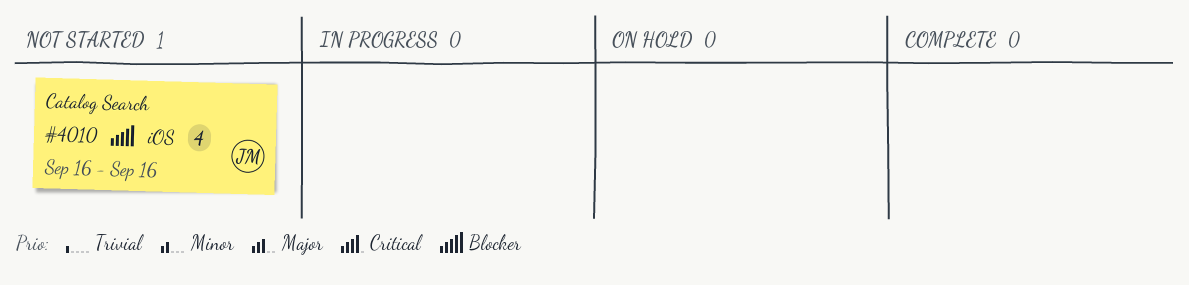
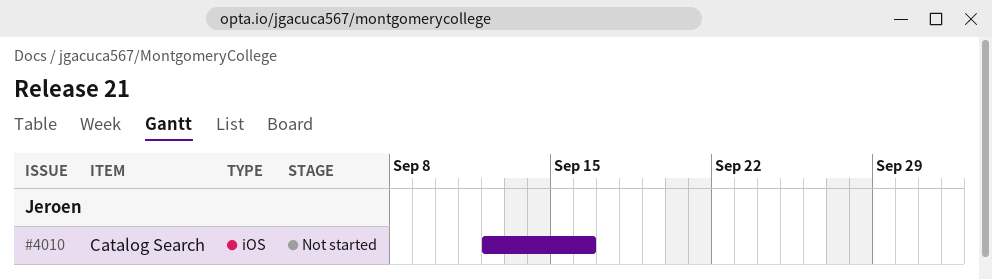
#4010, start: Sep 16 -> Sep 12

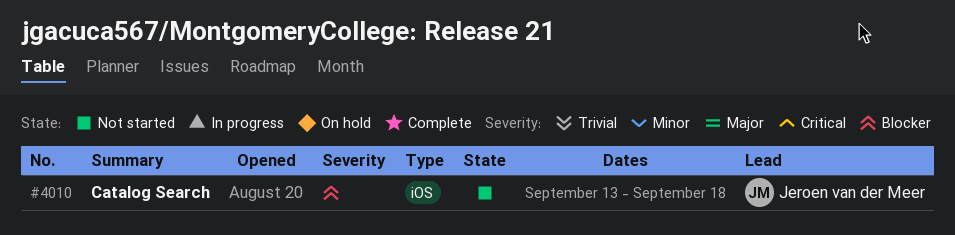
#4010, start: Sep 12 -> Sep 13
#4010, due: Sep 16 -> Sep 18

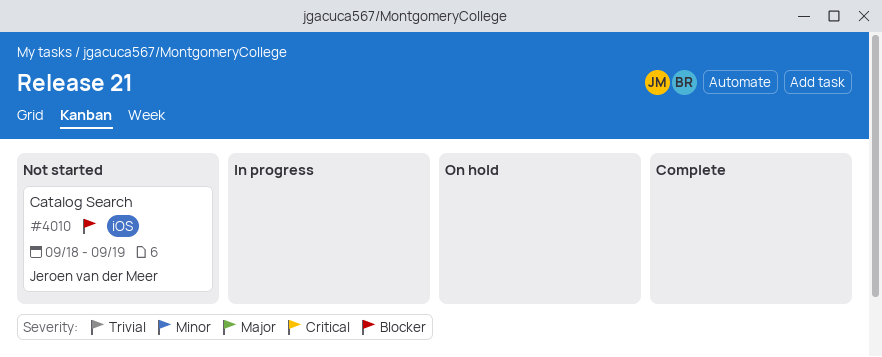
#4010, start: Sep 13 -> Sep 18
#4010, due: Sep 18 -> Sep 19

